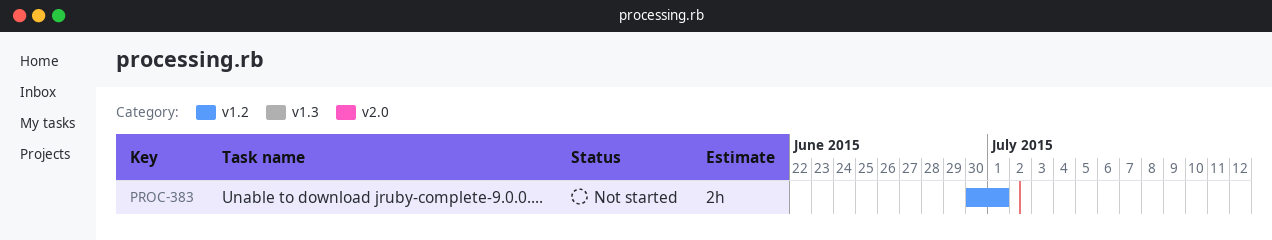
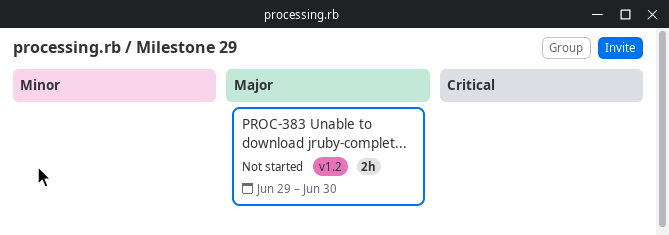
PROC-383, start: Jun 30 -> Jun 29
PROC-383, due: Jul 1 -> Jun 30

